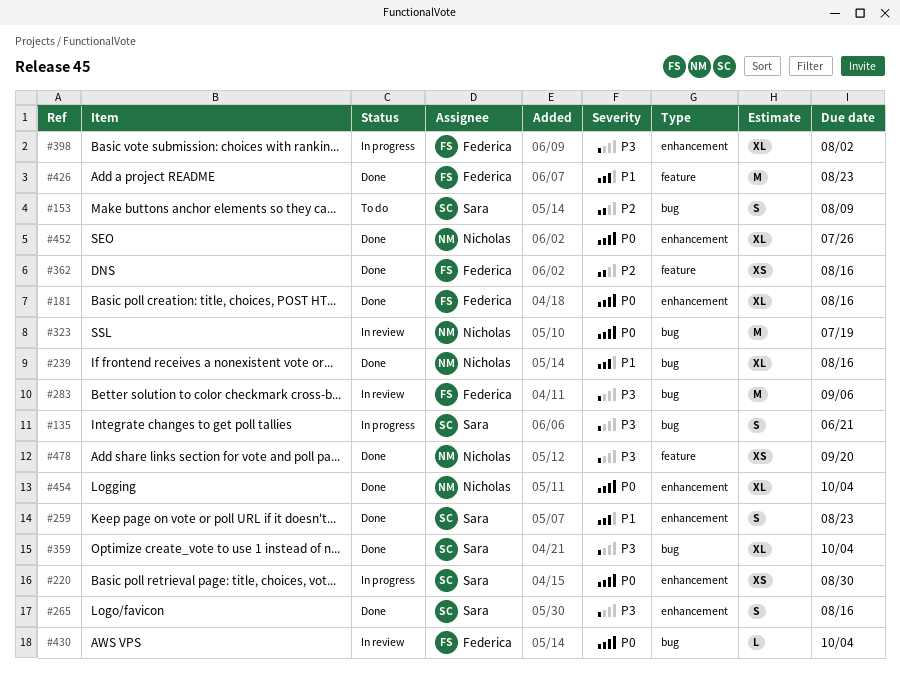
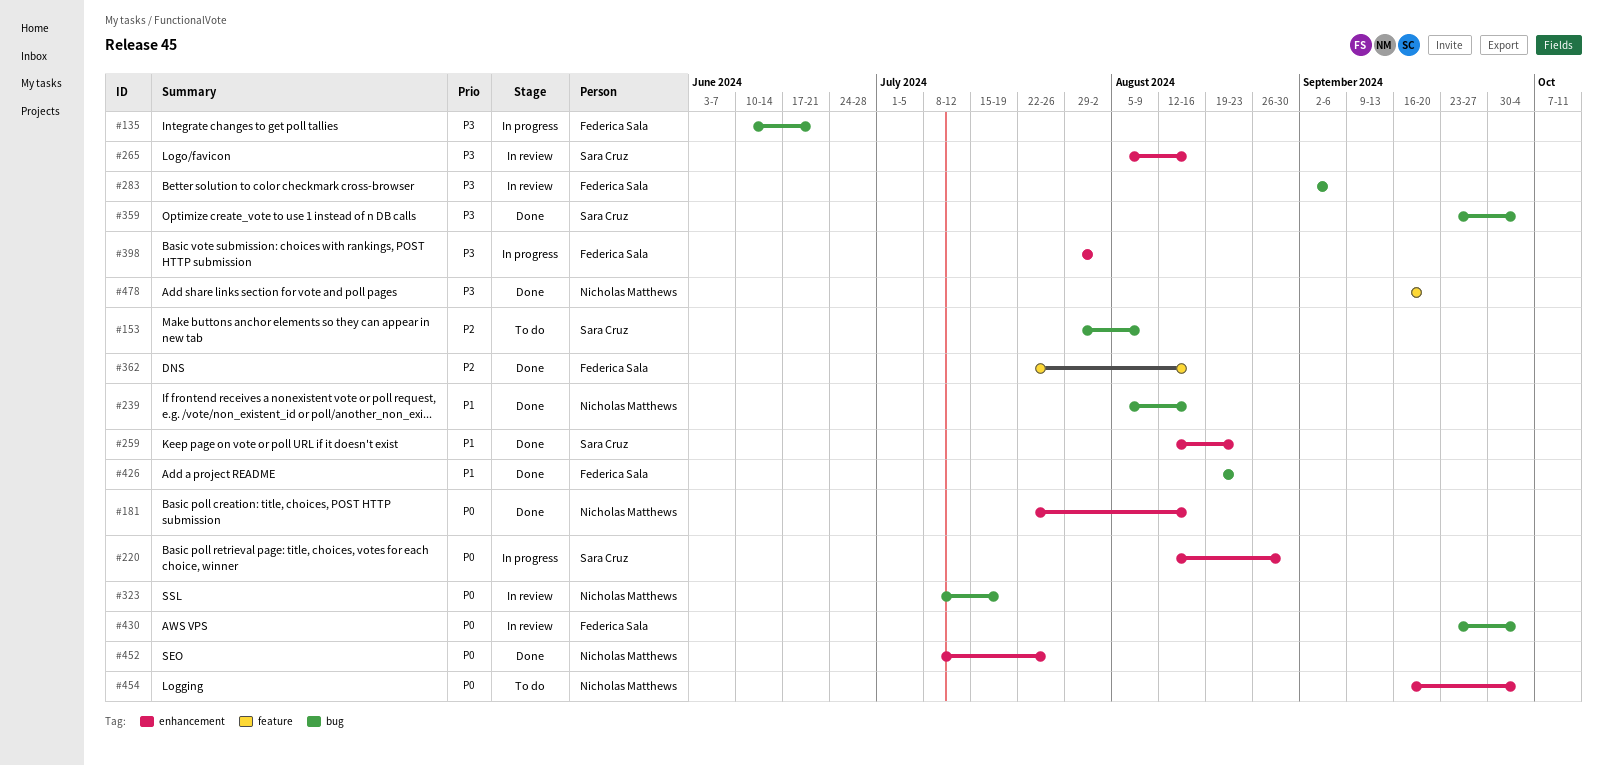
#135, owner: Sara Cruz -> Federica Sala
#181, owner: Federica Sala -> Nicholas Matthews
#265, status: Done -> In review
#426, label: feature -> bug
#454, status: Done -> To do

